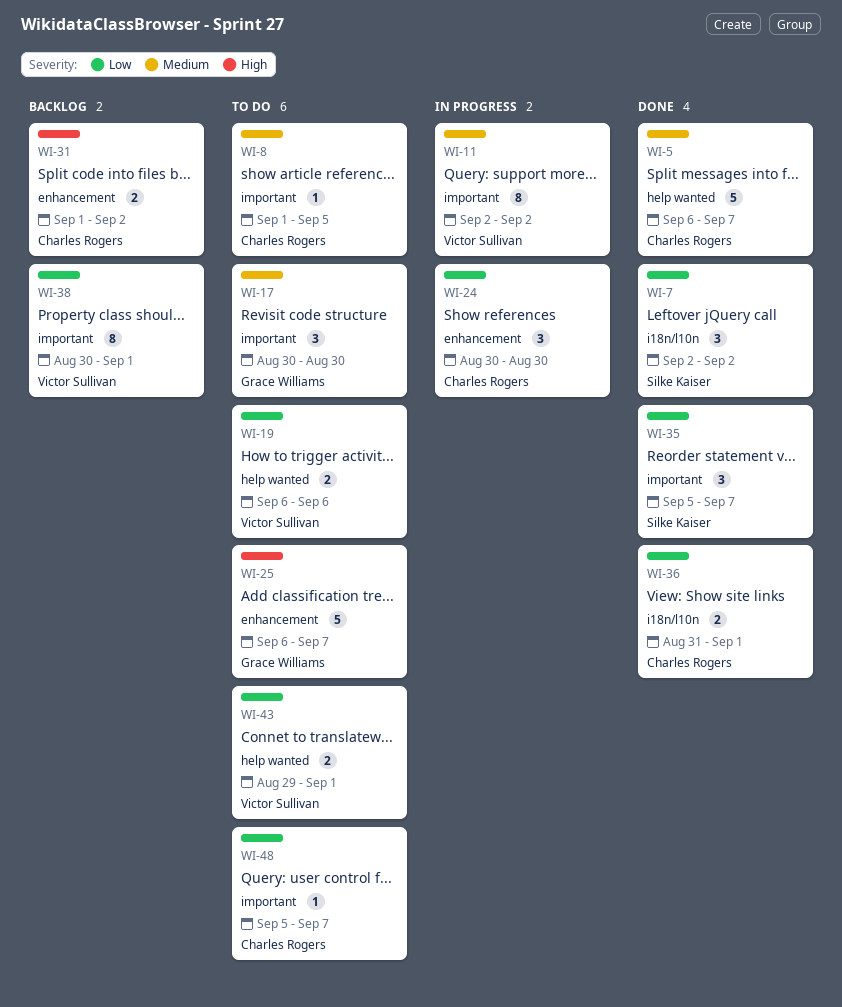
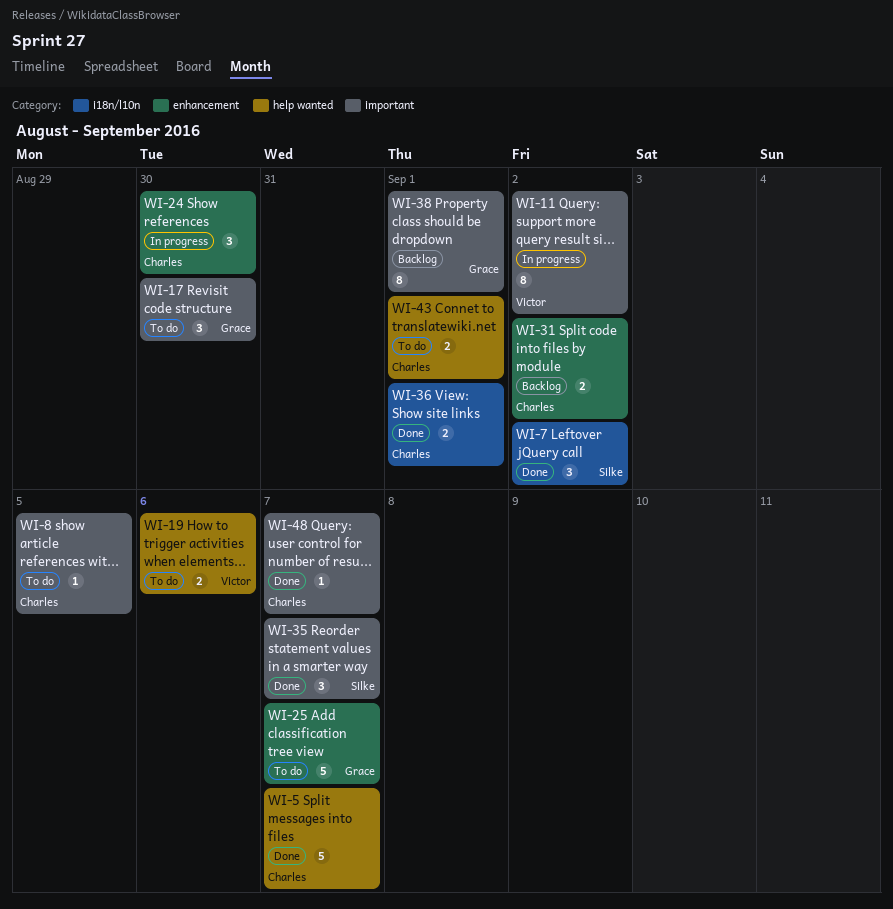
WI-38, owner: Victor Sullivan -> Grace Williams
WI-43, owner: Victor Sullivan -> Charles Rogers
WI-48, status: To do -> Done

